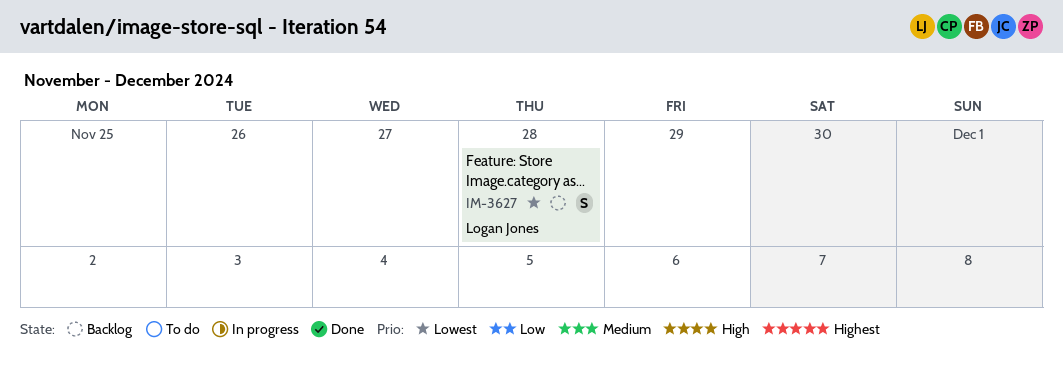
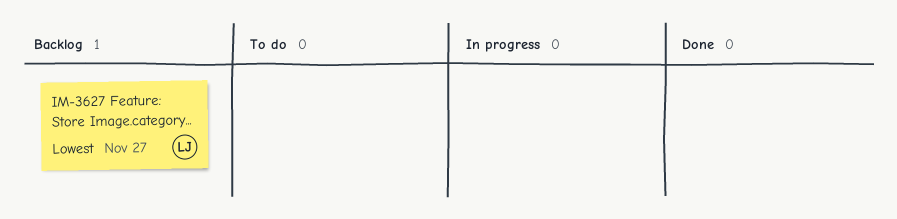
IM-3627, due: Nov 28 -> Nov 27

